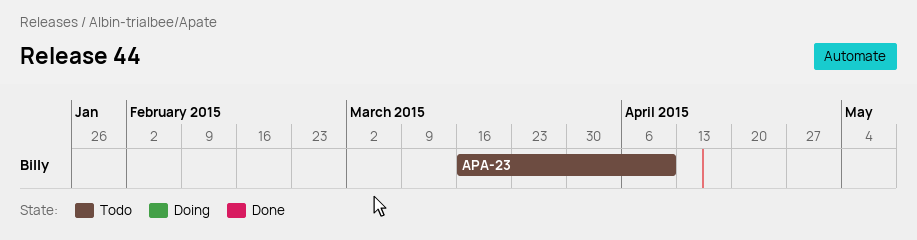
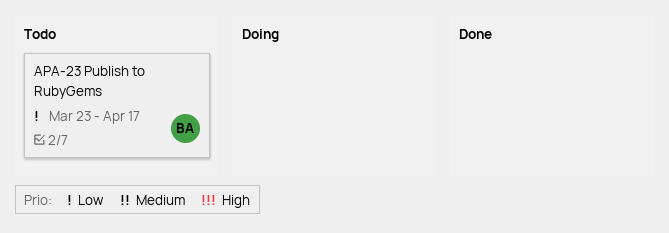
APA-23, start: Mar 16 -> Mar 23
APA-23, due: Apr 10 -> Apr 17

